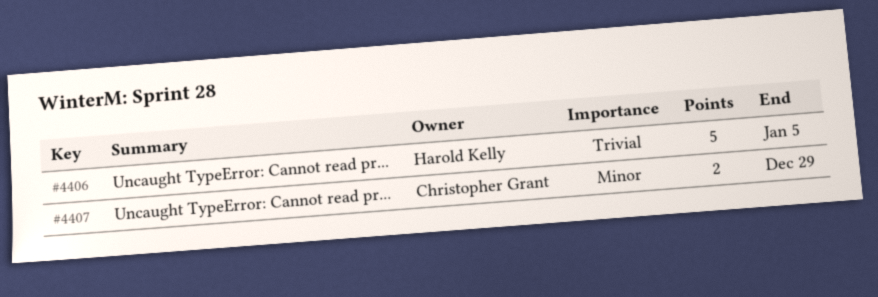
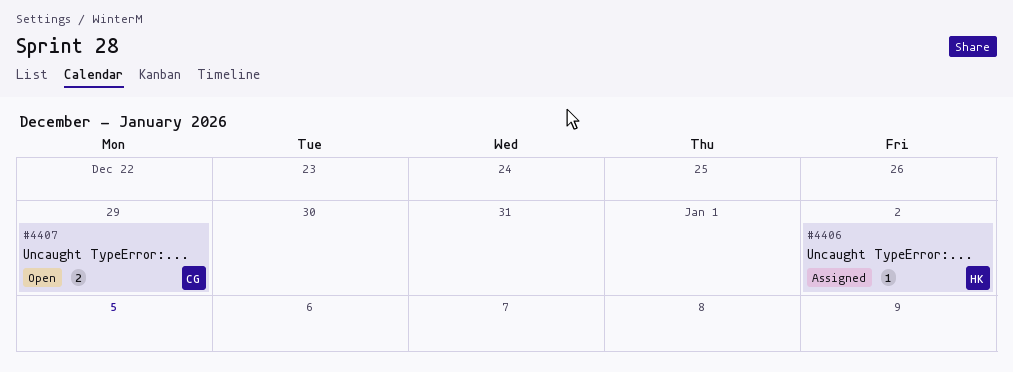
#4406, estimate: 5 -> 1
#4406, due: Jan 5 -> Jan 2

